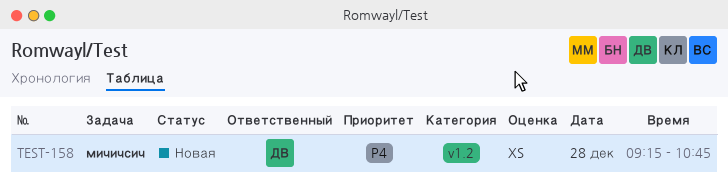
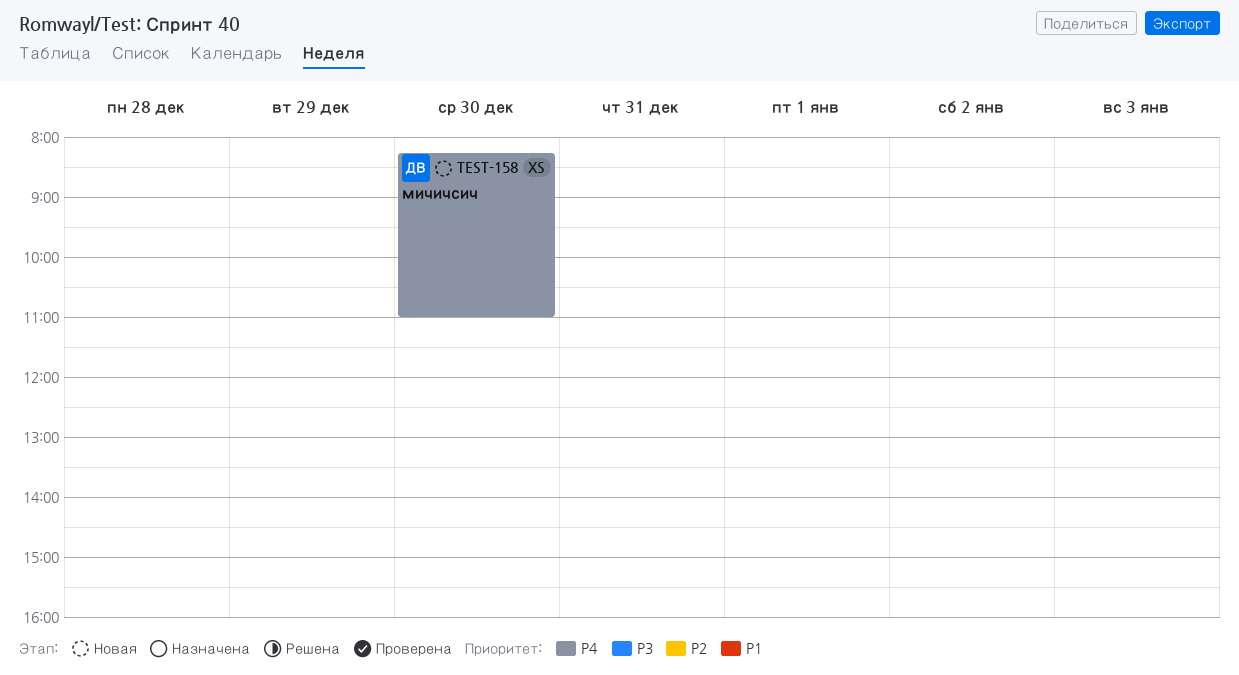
TEST-158, day: Dec 28 -> Dec 30
TEST-158, begins: 09:15 -> 08:15
TEST-158, ends: 10:45 -> 11:00

